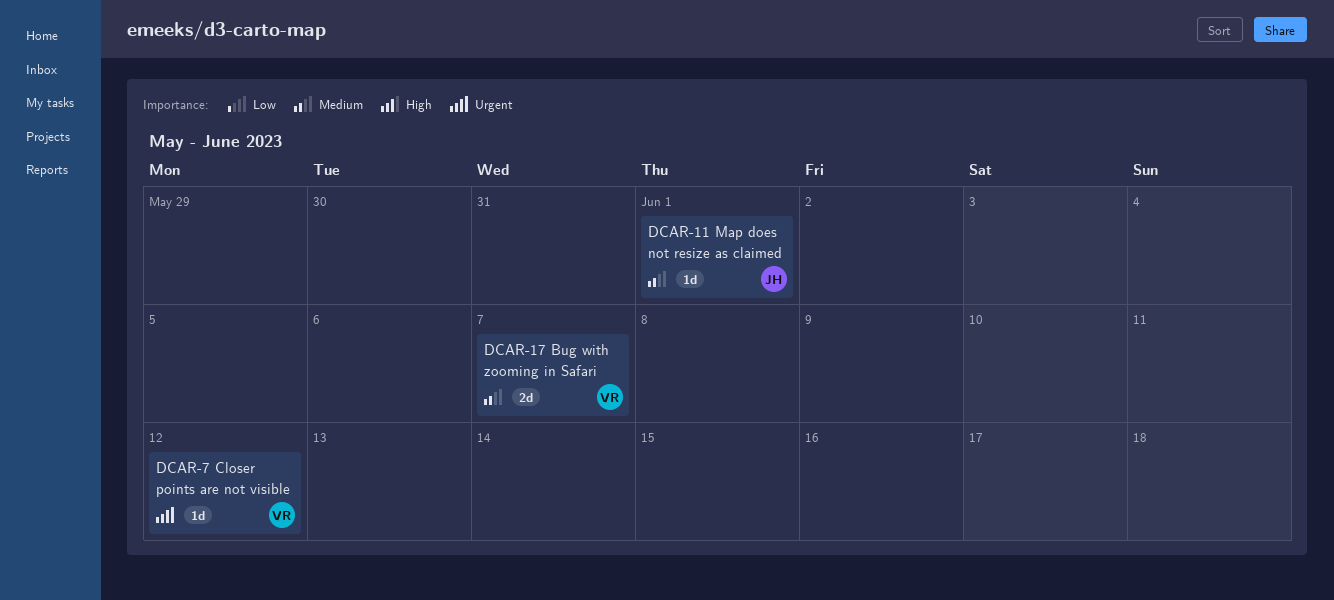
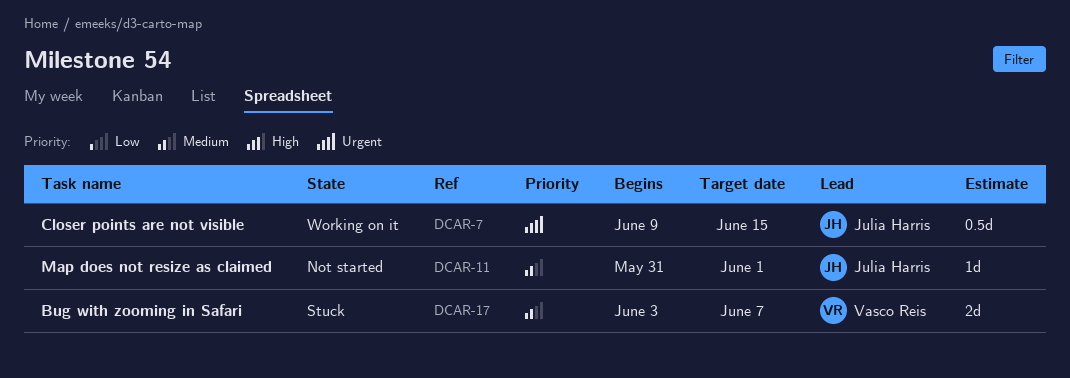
DCAR-7, owner: Vasco Reis -> Julia Harris
DCAR-7, estimate: 1d -> 0.5d
DCAR-7, due: Jun 12 -> Jun 15

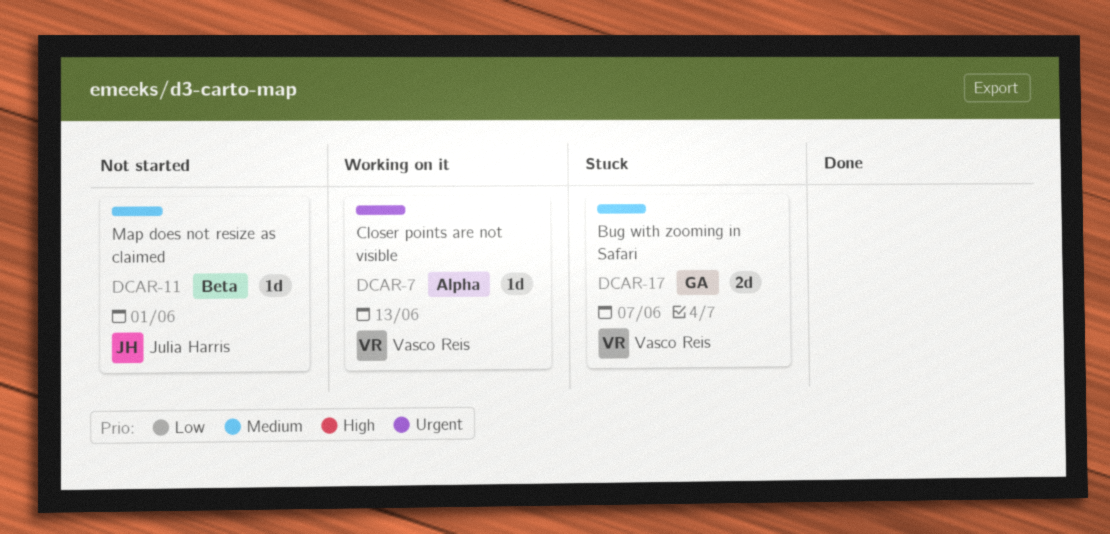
DCAR-7, owner: Julia Harris -> Vasco Reis
DCAR-7, estimate: 0.5d -> 1d
DCAR-7, due: Jun 15 -> Jun 13

